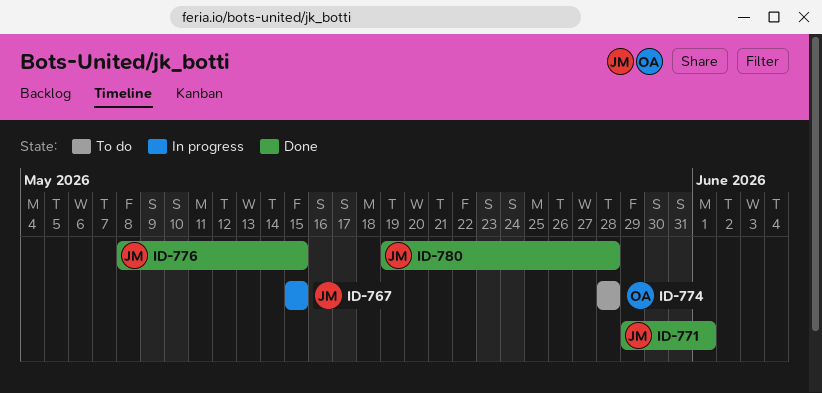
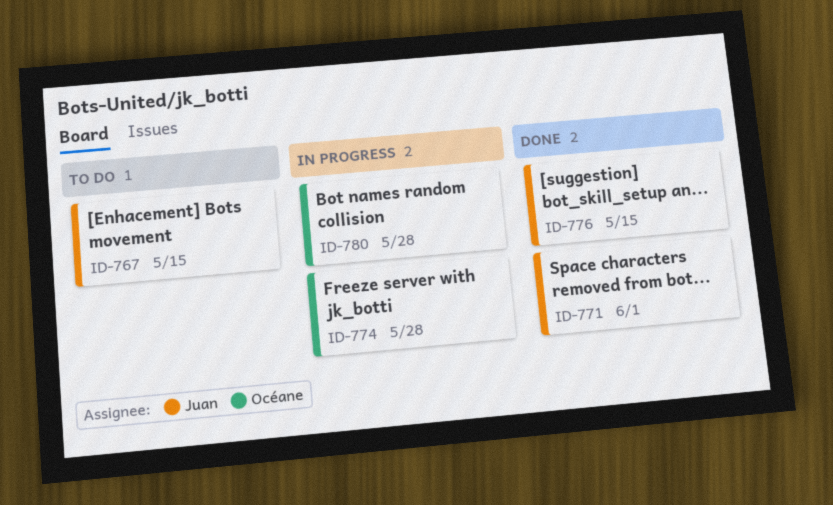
ID-767, status: In progress -> To do
ID-774, status: To do -> In progress
ID-780, status: Done -> In progress
ID-780, owner: Juan -> Océane

